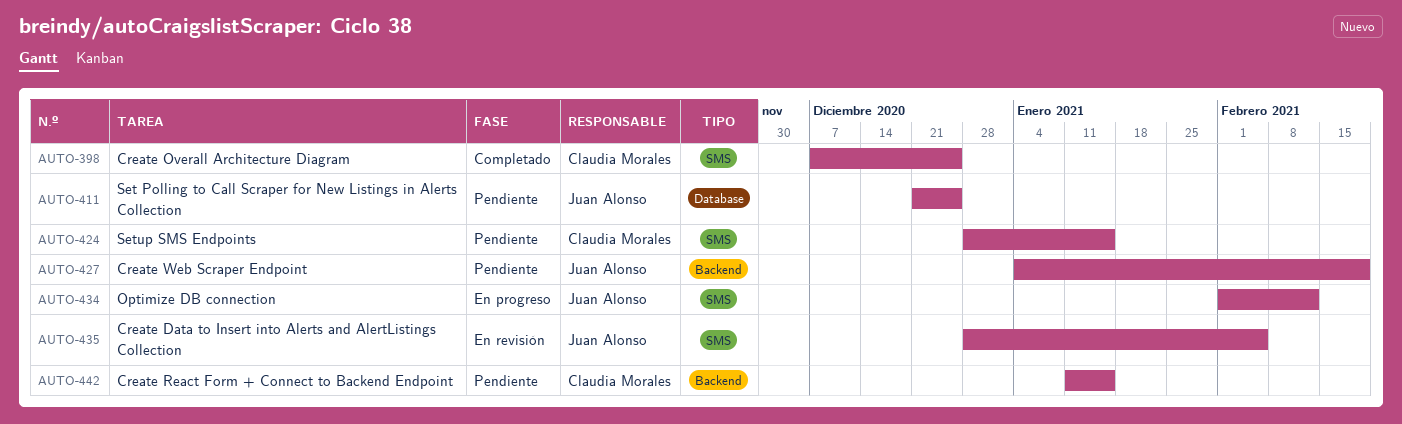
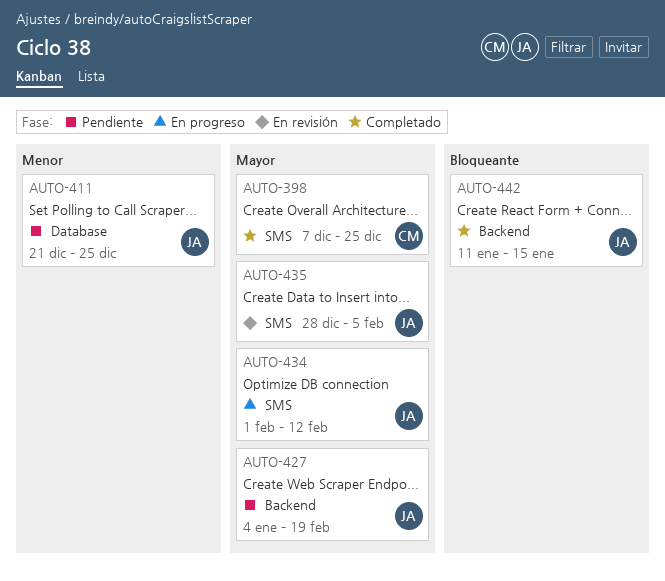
AUTO-424: present -> none
AUTO-442, status: Pendiente -> Completado
AUTO-442, owner: Claudia Morales -> Juan Alonso

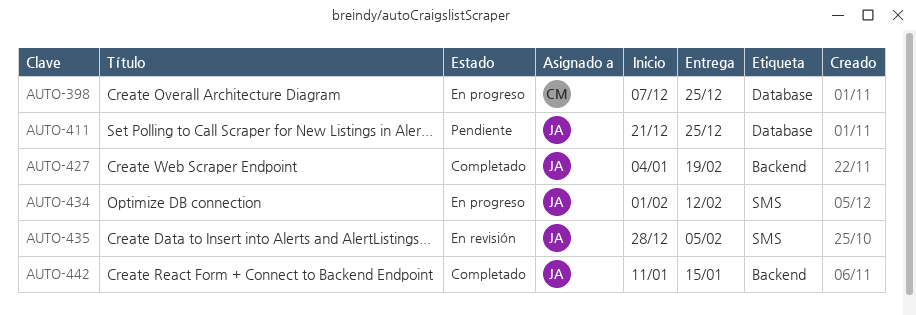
AUTO-398, status: Completado -> En progreso
AUTO-398, label: SMS -> Database
AUTO-427, status: Pendiente -> Completado

